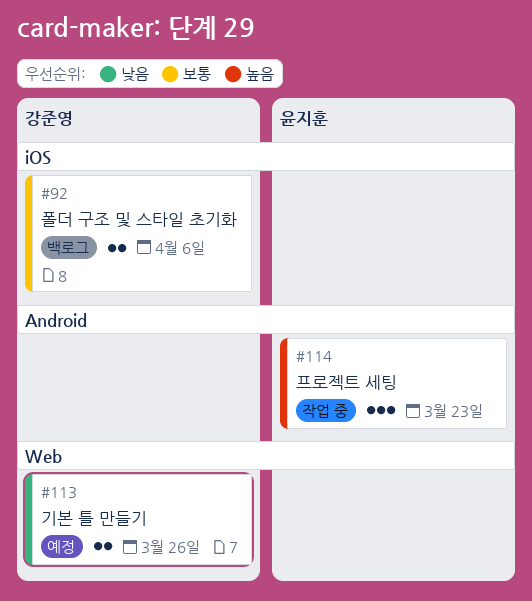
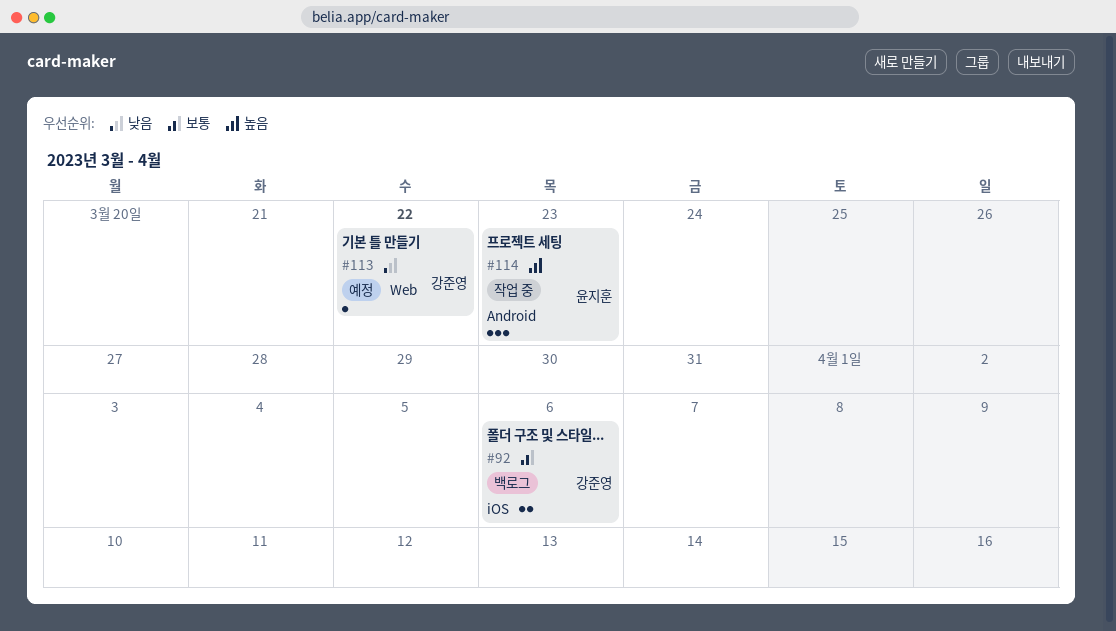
#113, estimate: 2 -> 1
#113, due: Mar 26 -> Mar 22

